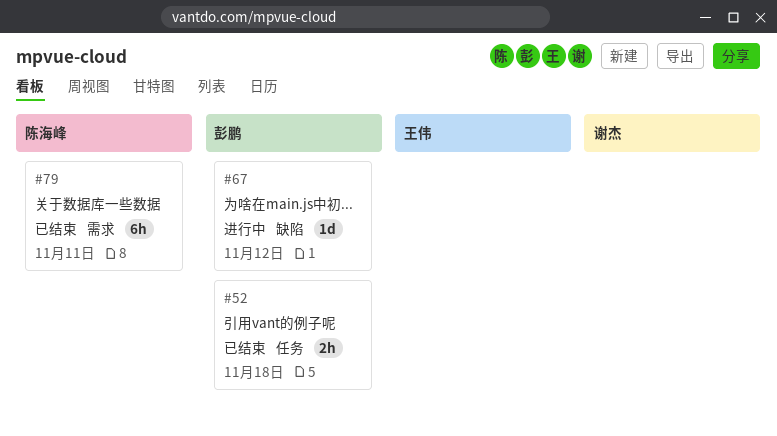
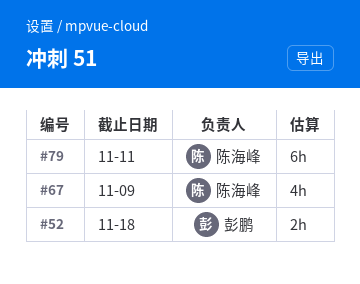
#67, owner: 彭鹏 -> 陈海峰
#67, estimate: 1d -> 4h
#67, due: Nov 12 -> Nov 9

